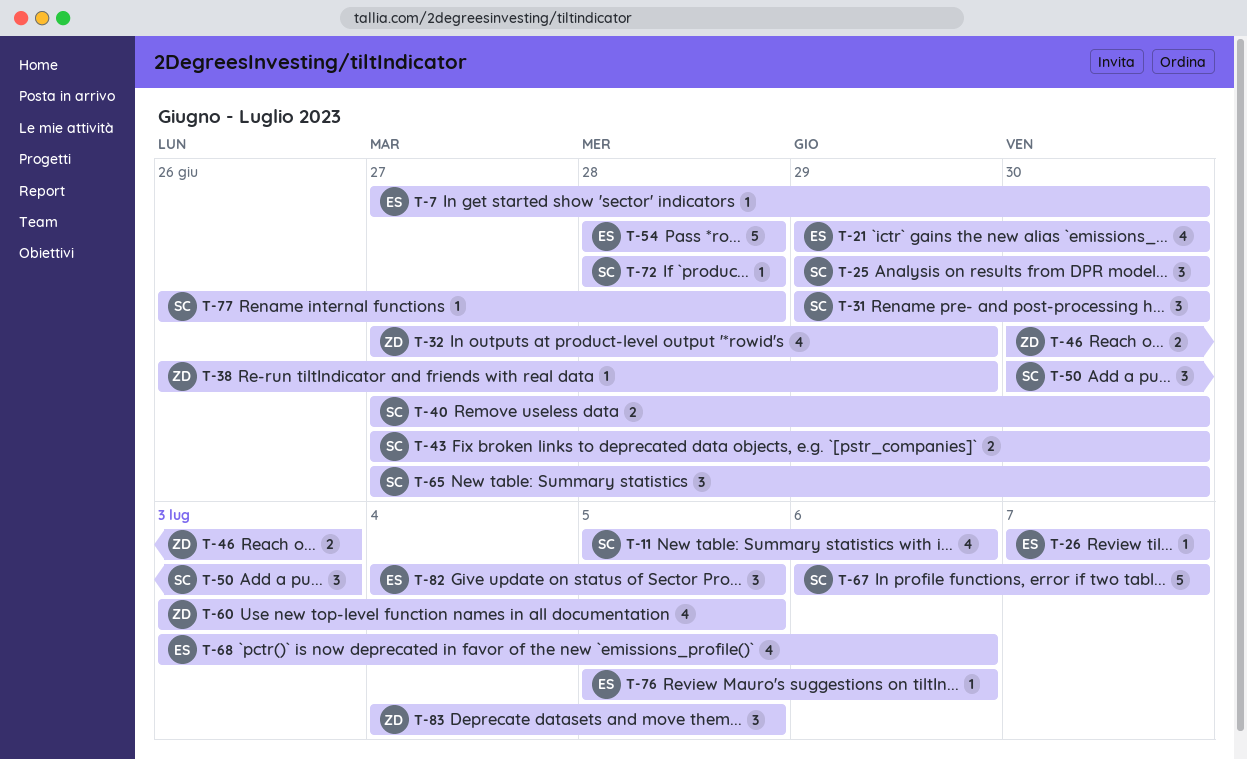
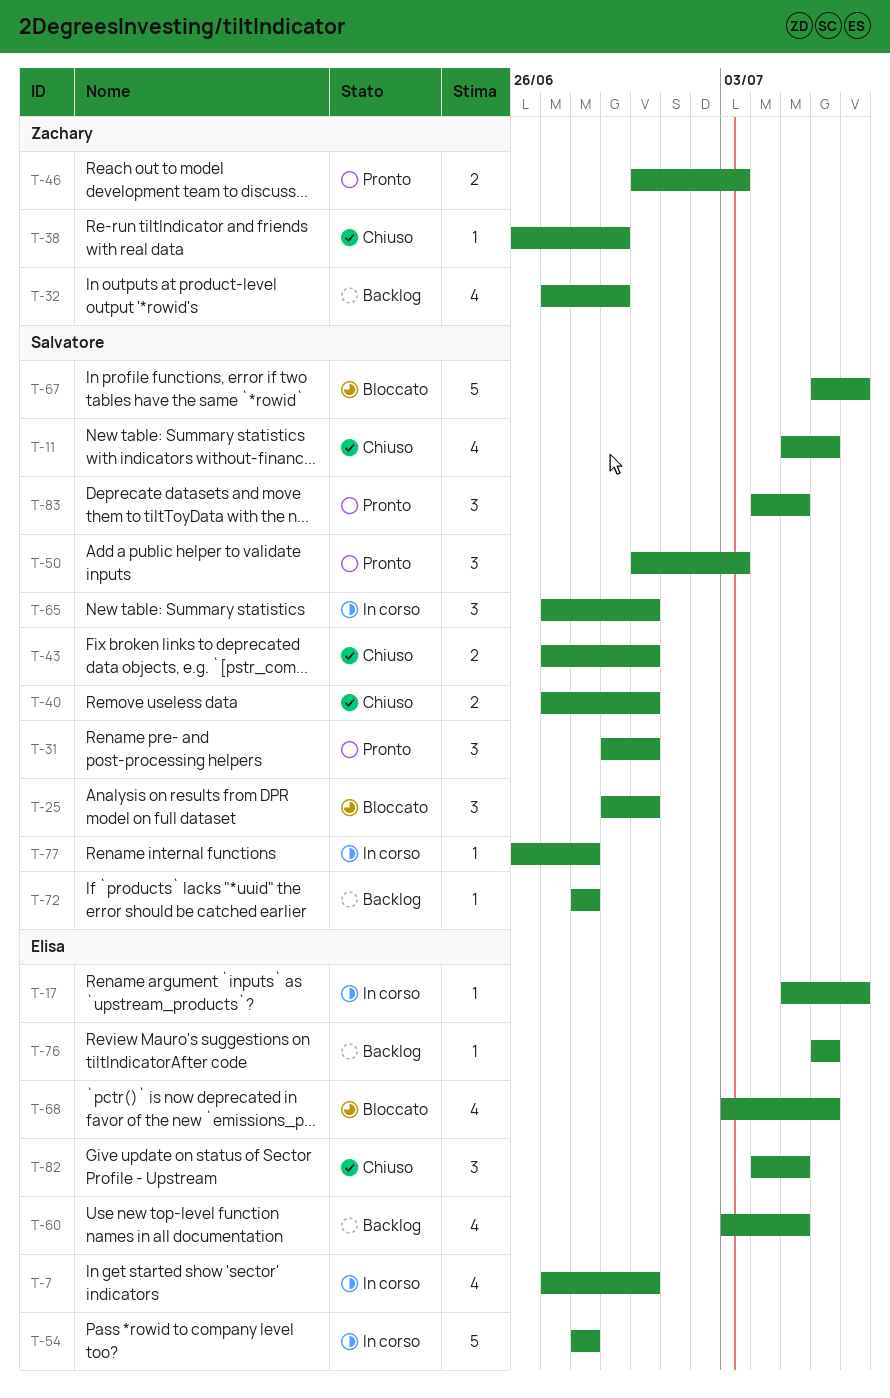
T-7, estimate: 1 -> 4
T-17: none -> present
T-21: present -> none
T-26: present -> none
T-60, owner: Zachary -> Elisa
T-76, start: Jul 5 -> Jul 6
T-83, owner: Zachary -> Salvatore

